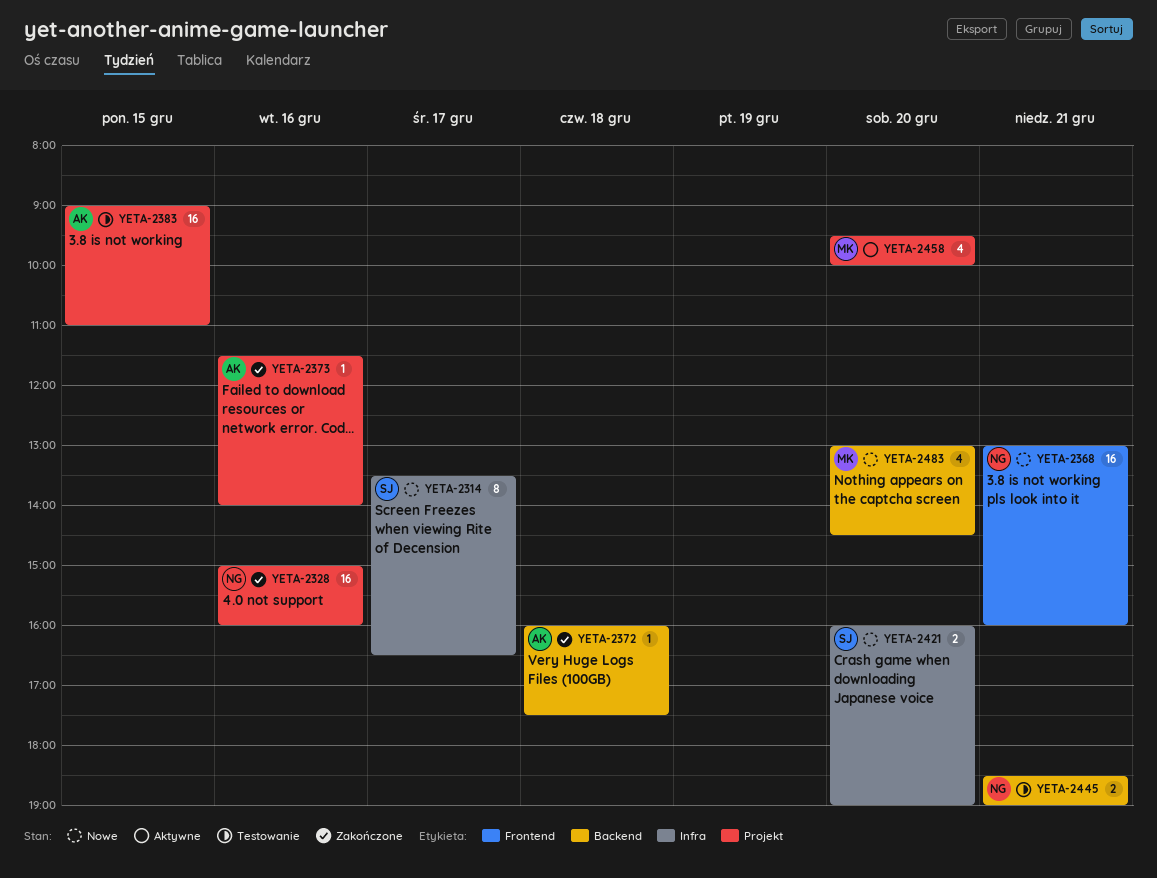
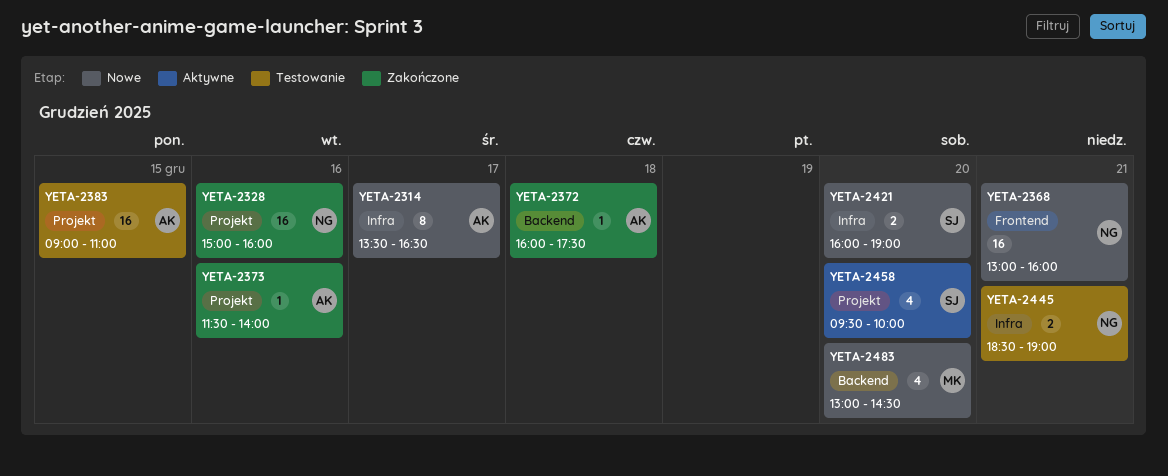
YETA-2314, owner: SJ -> AK
YETA-2445, label: Backend -> Infra
YETA-2458, owner: MK -> SJ

